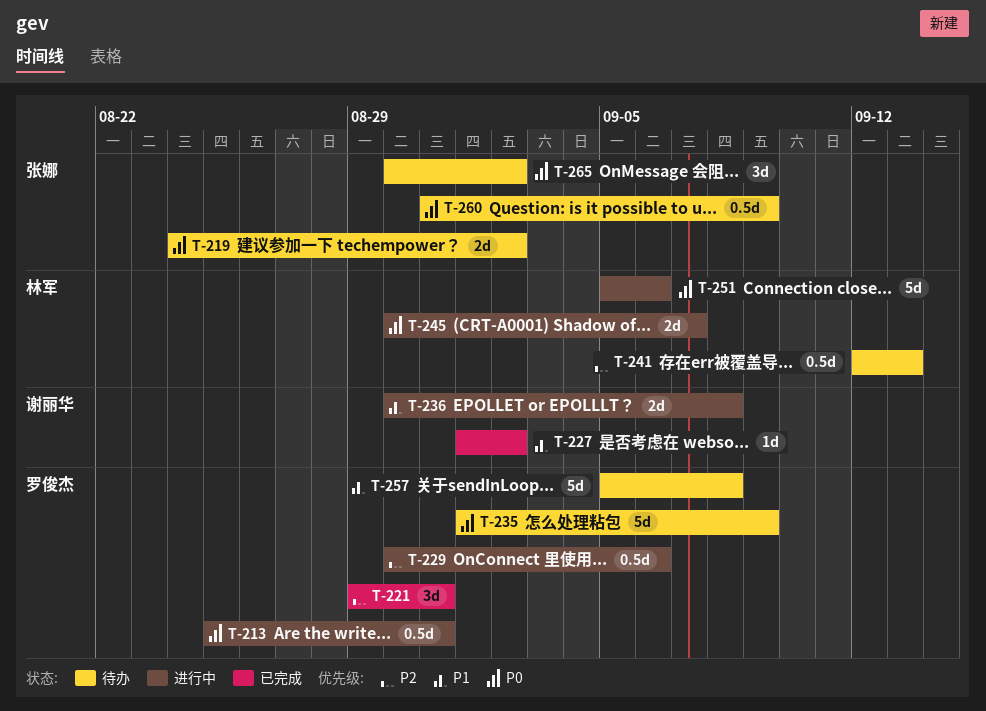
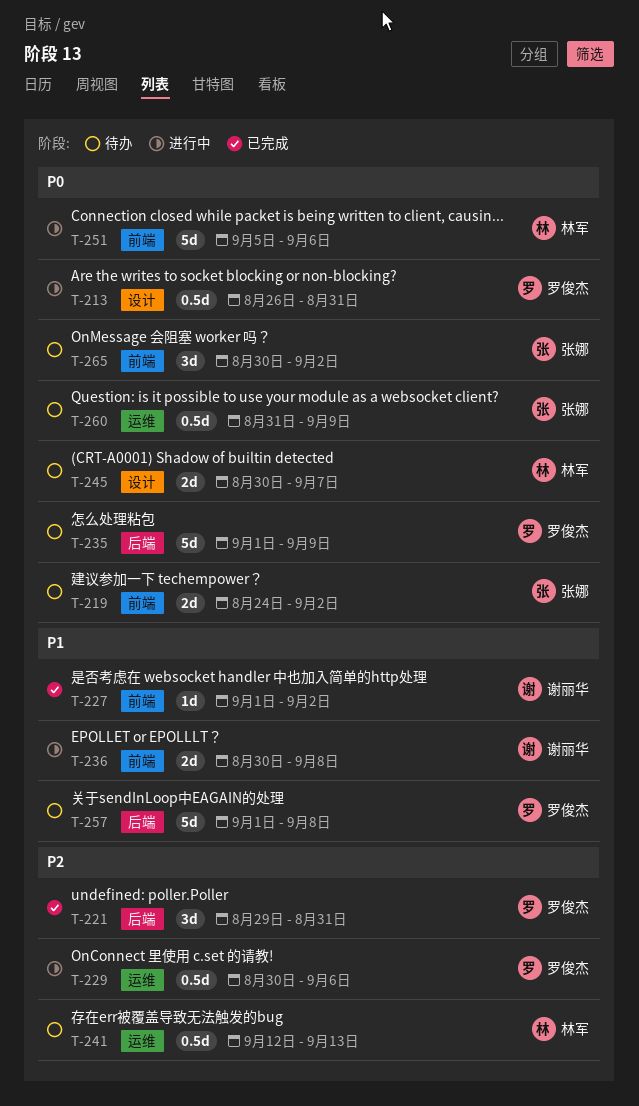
T-213, start: Aug 25 -> Aug 26
T-245, status: 进行中 -> 待办
T-257, start: Sep 5 -> Sep 1

